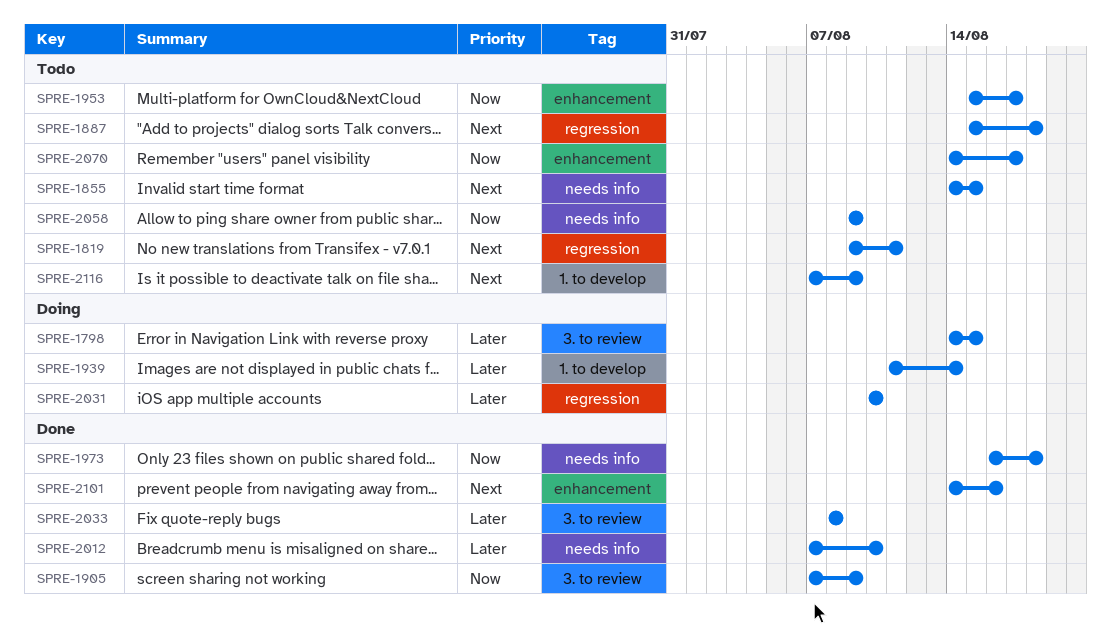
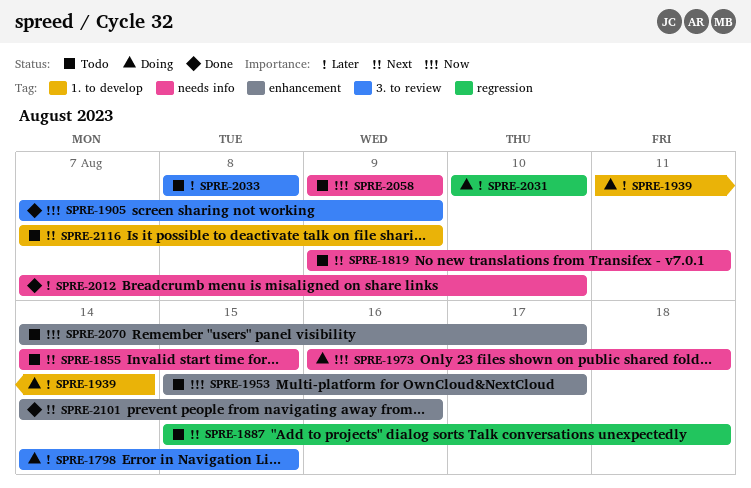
SPRE-1819, label: regression -> needs info
SPRE-1973, status: Done -> Doing
SPRE-2033, status: Done -> Todo

